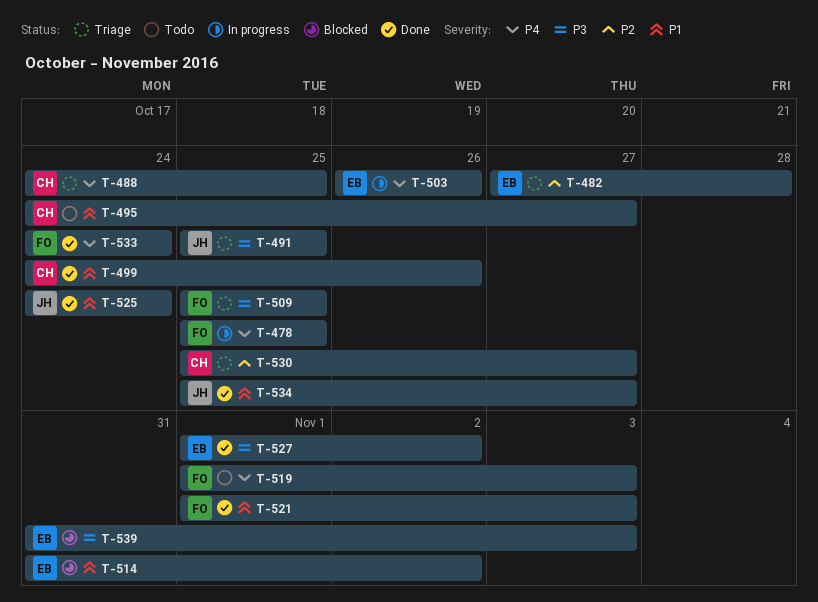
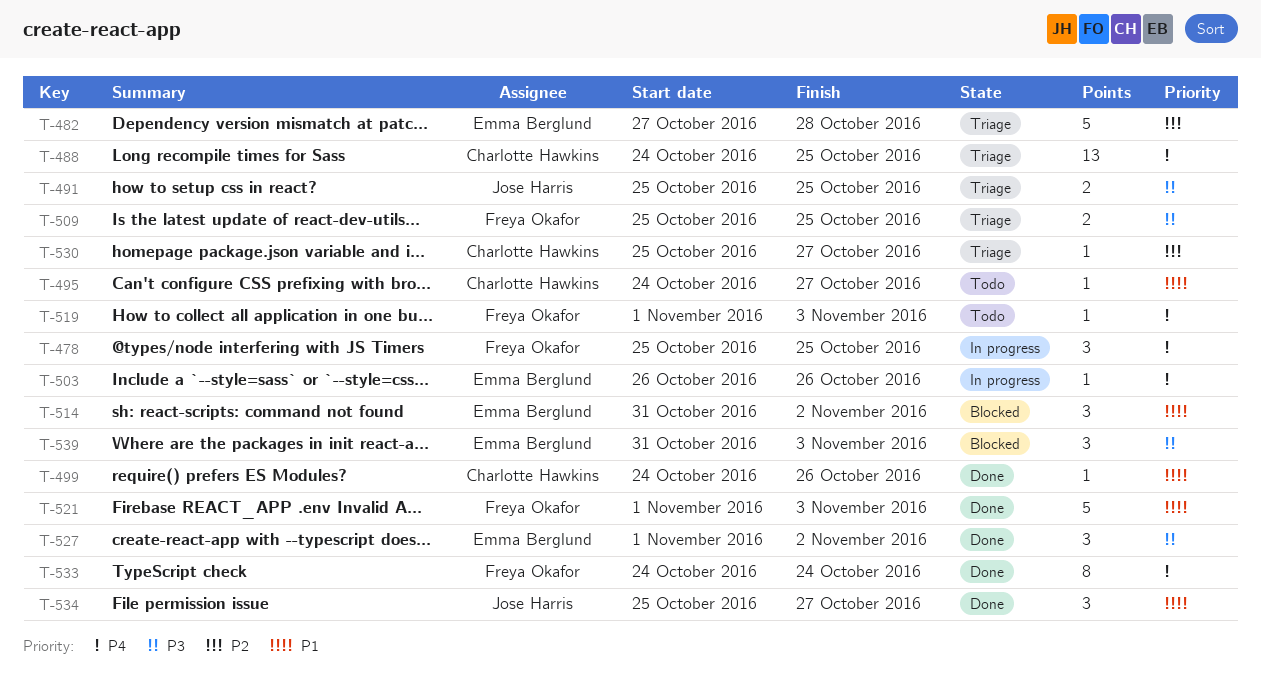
T-525: present -> none

